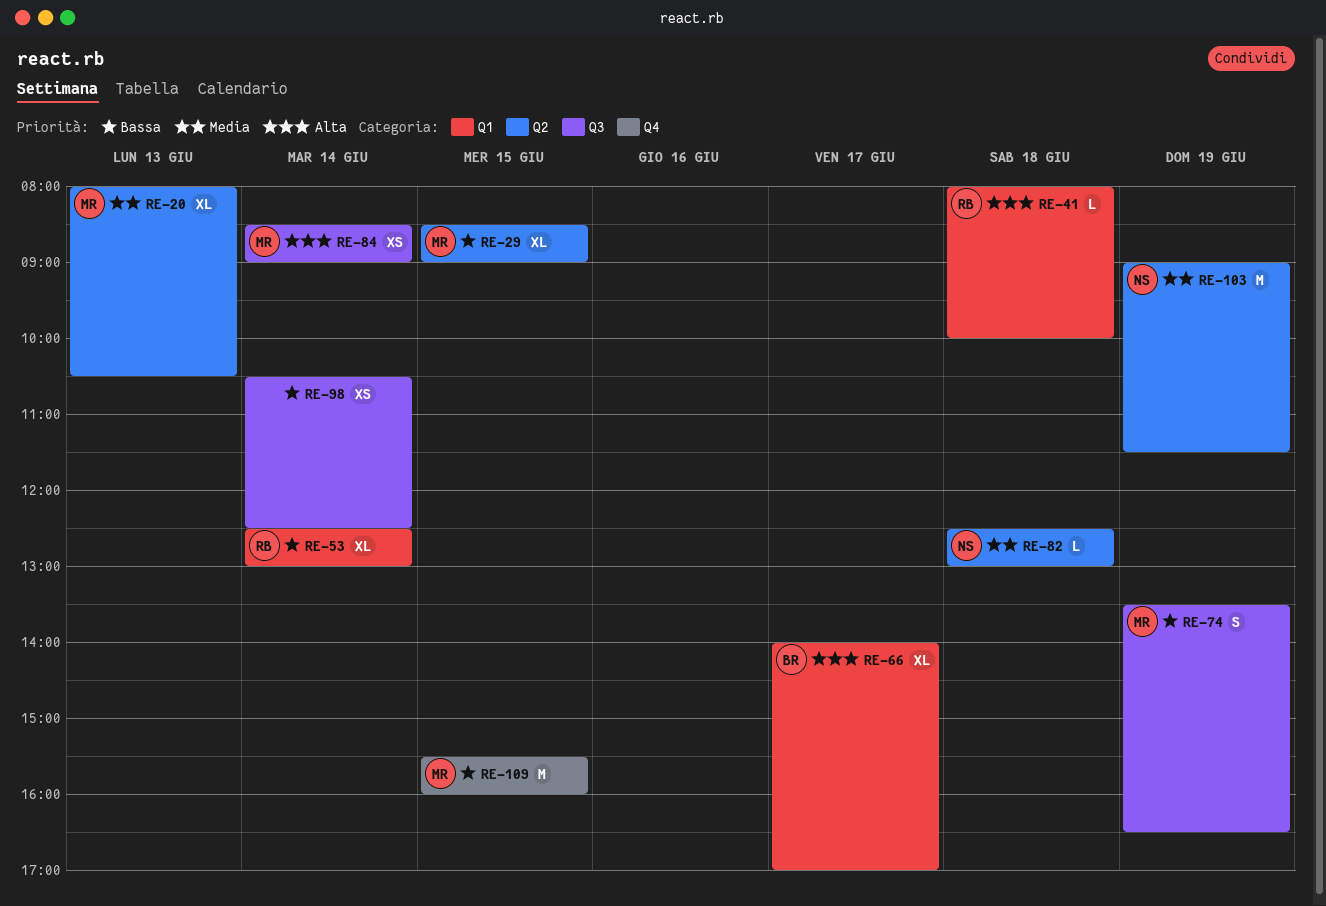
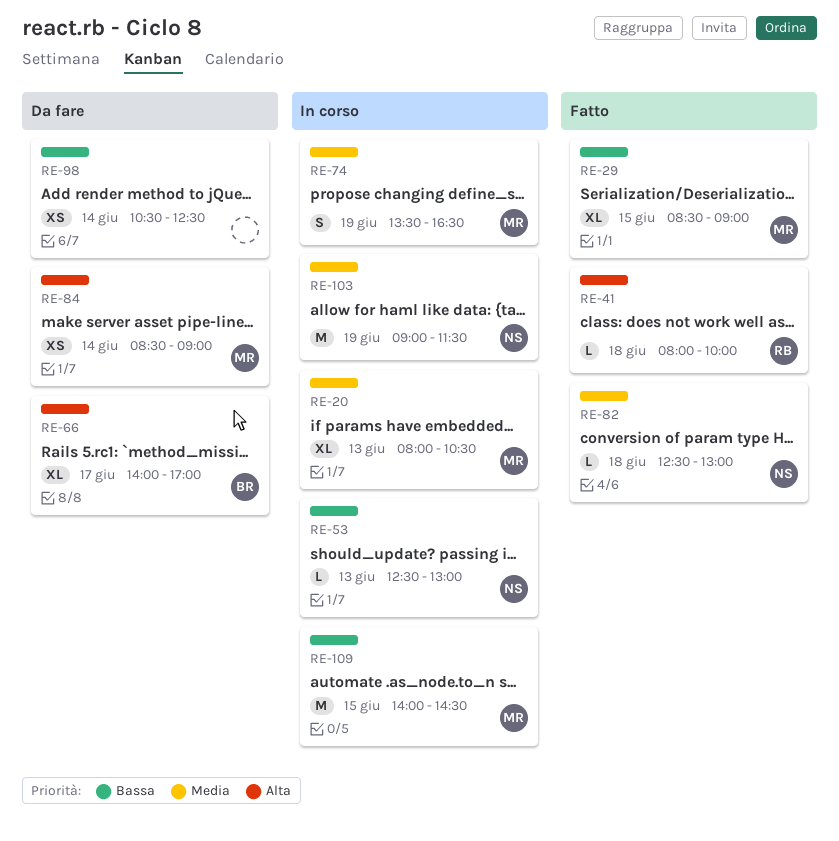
RE-53, owner: RB -> NS
RE-53, estimate: XL -> L
RE-53, day: Jun 14 -> Jun 13
RE-74, priority: Bassa -> Media
RE-109, begins: 15:30 -> 14:00
RE-109, ends: 16:00 -> 14:30

